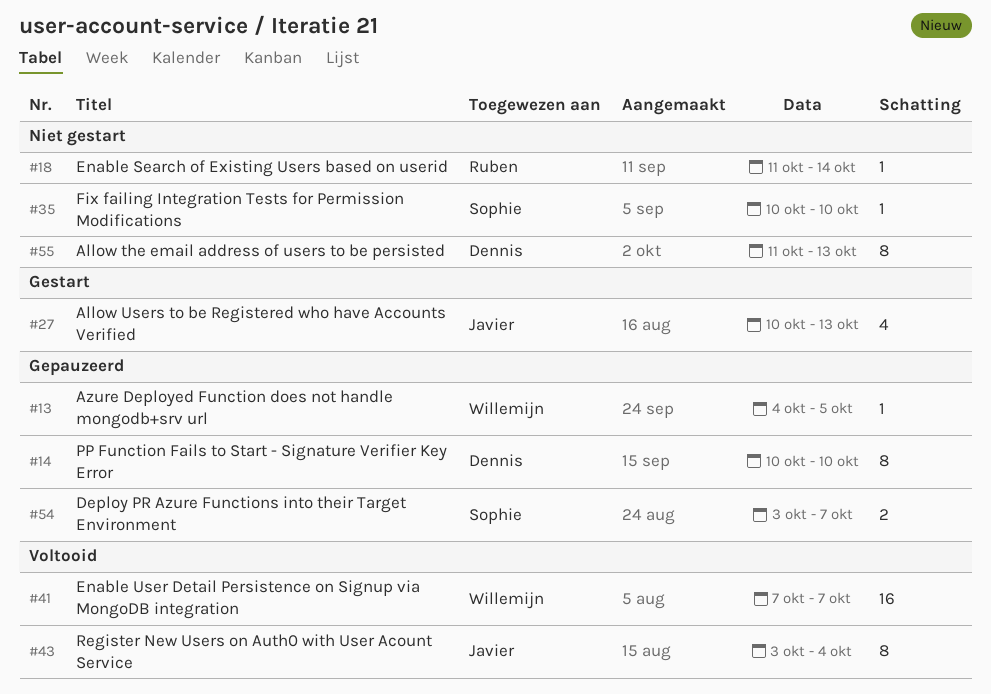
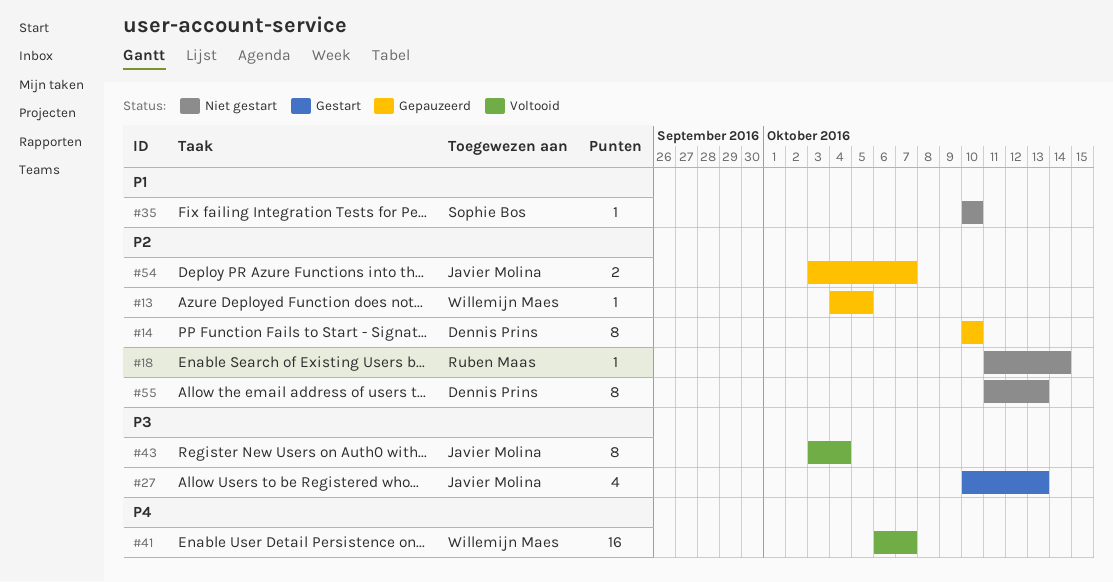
#41, start: Oct 7 -> Oct 6
#54, owner: Sophie Bos -> Javier Molina

